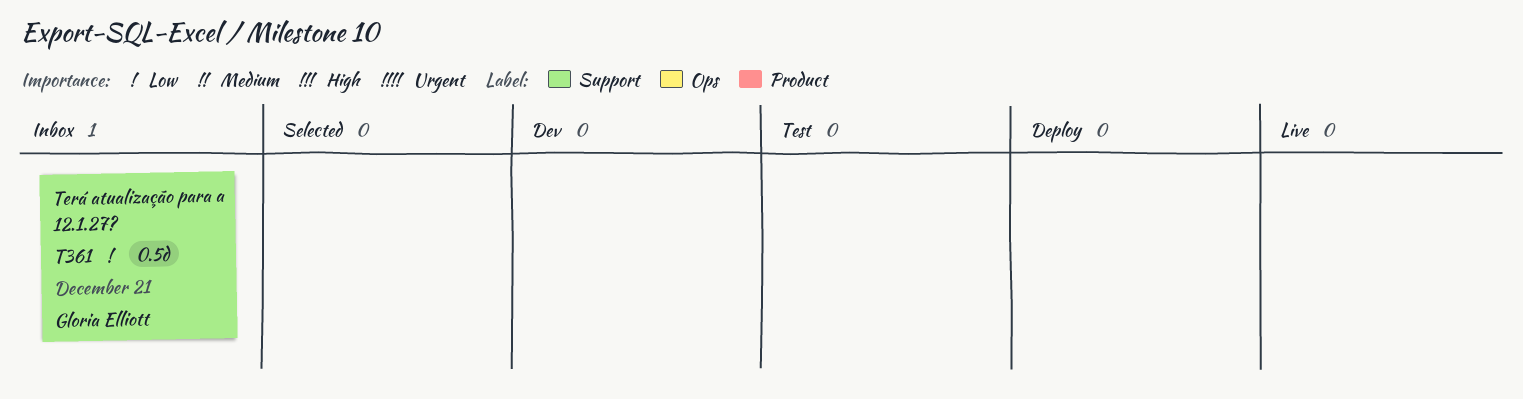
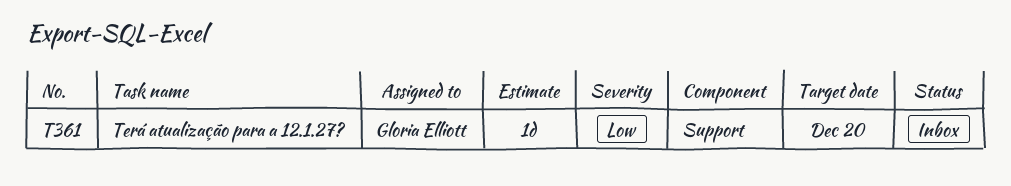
T361, estimate: 0.5d -> 1d
T361, due: Dec 21 -> Dec 20

